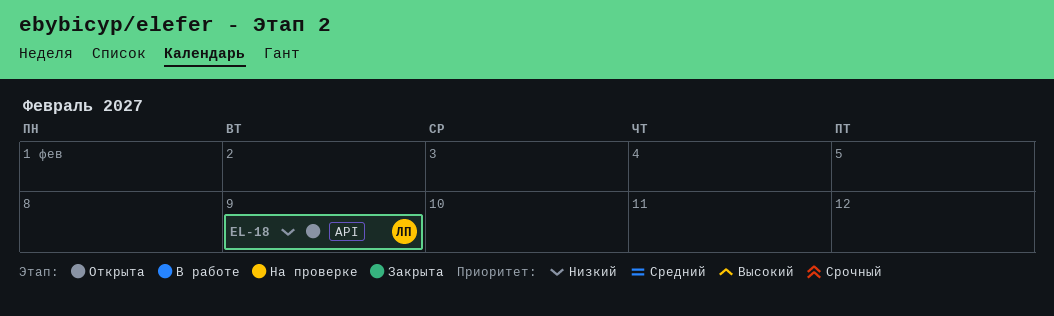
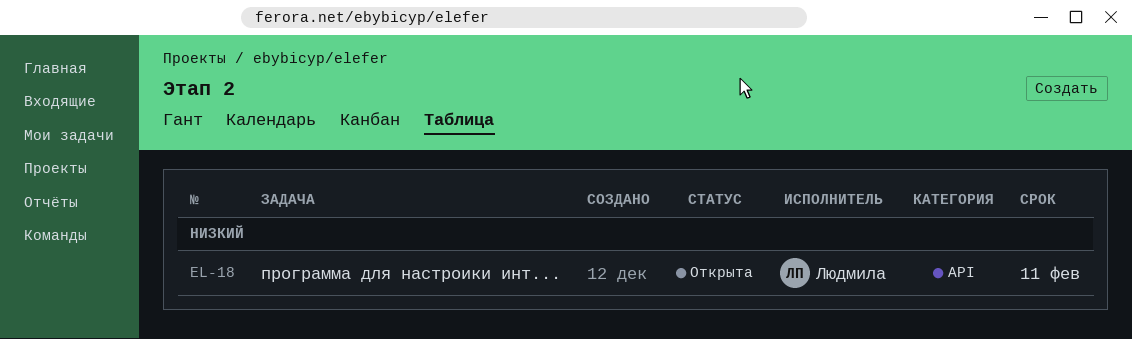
EL-18, due: Feb 9 -> Feb 11

